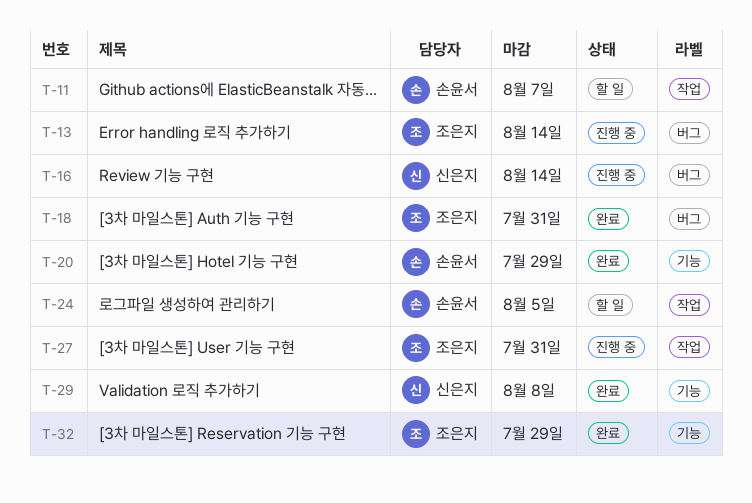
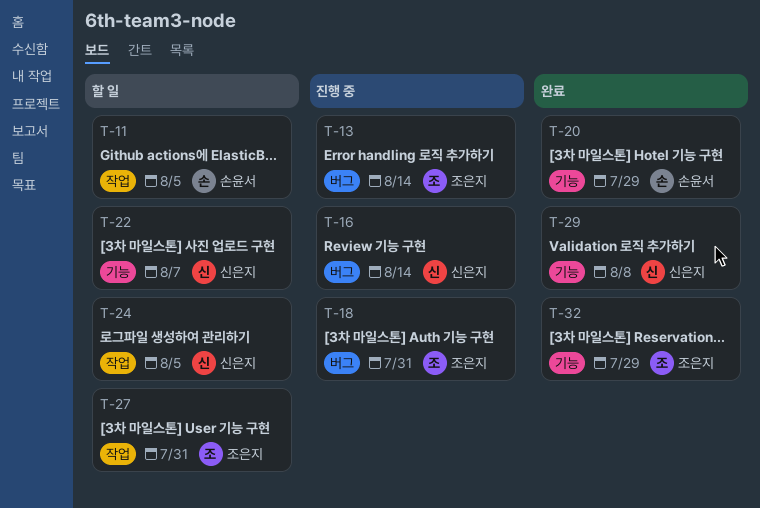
T-11, due: Aug 7 -> Aug 5
T-18, status: 완료 -> 진행 중
T-22: none -> present
T-24, owner: 손윤서 -> 신은지
T-27, status: 진행 중 -> 할 일

